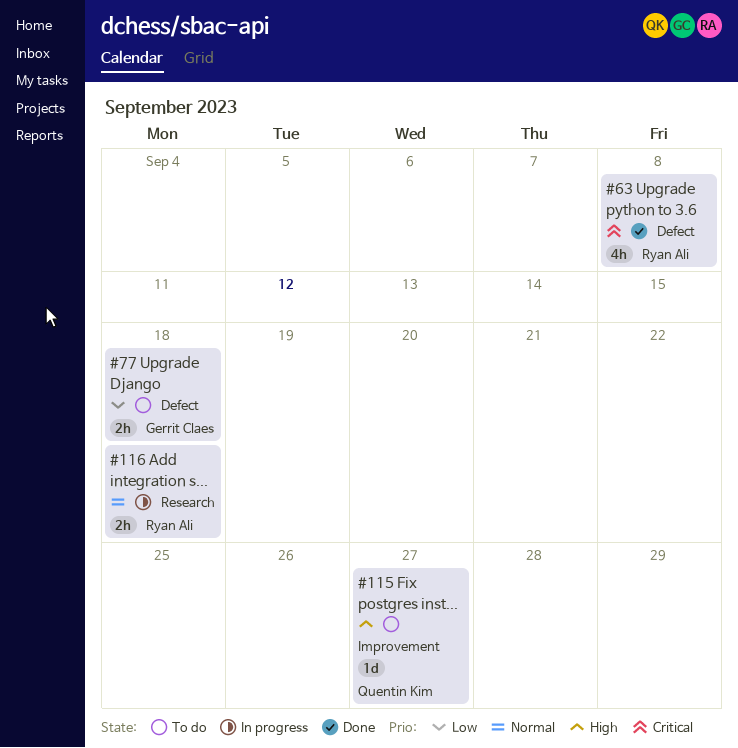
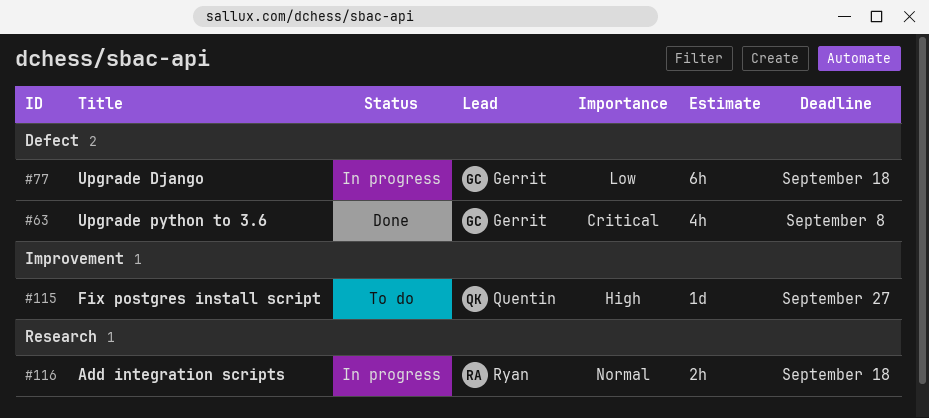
#63, owner: Ryan Ali -> Gerrit Claes
#77, status: To do -> In progress
#77, estimate: 2h -> 6h

